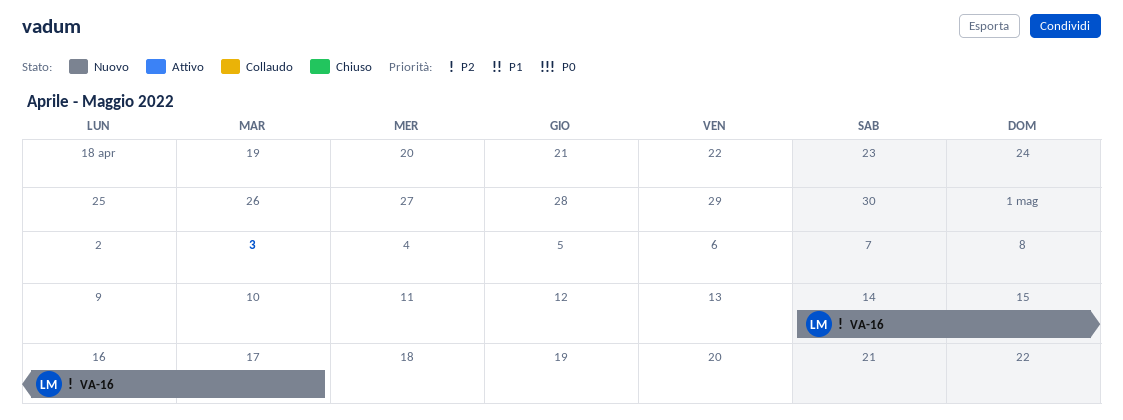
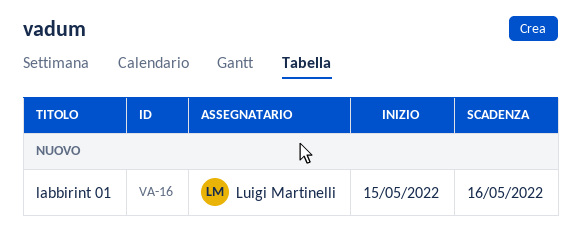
VA-16, start: May 14 -> May 15
VA-16, due: May 17 -> May 16

